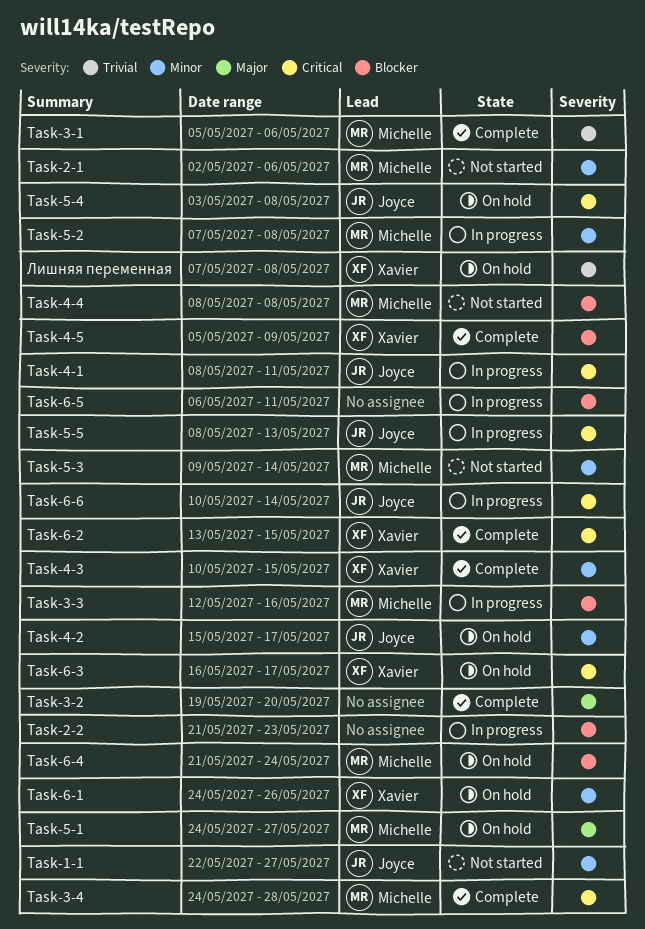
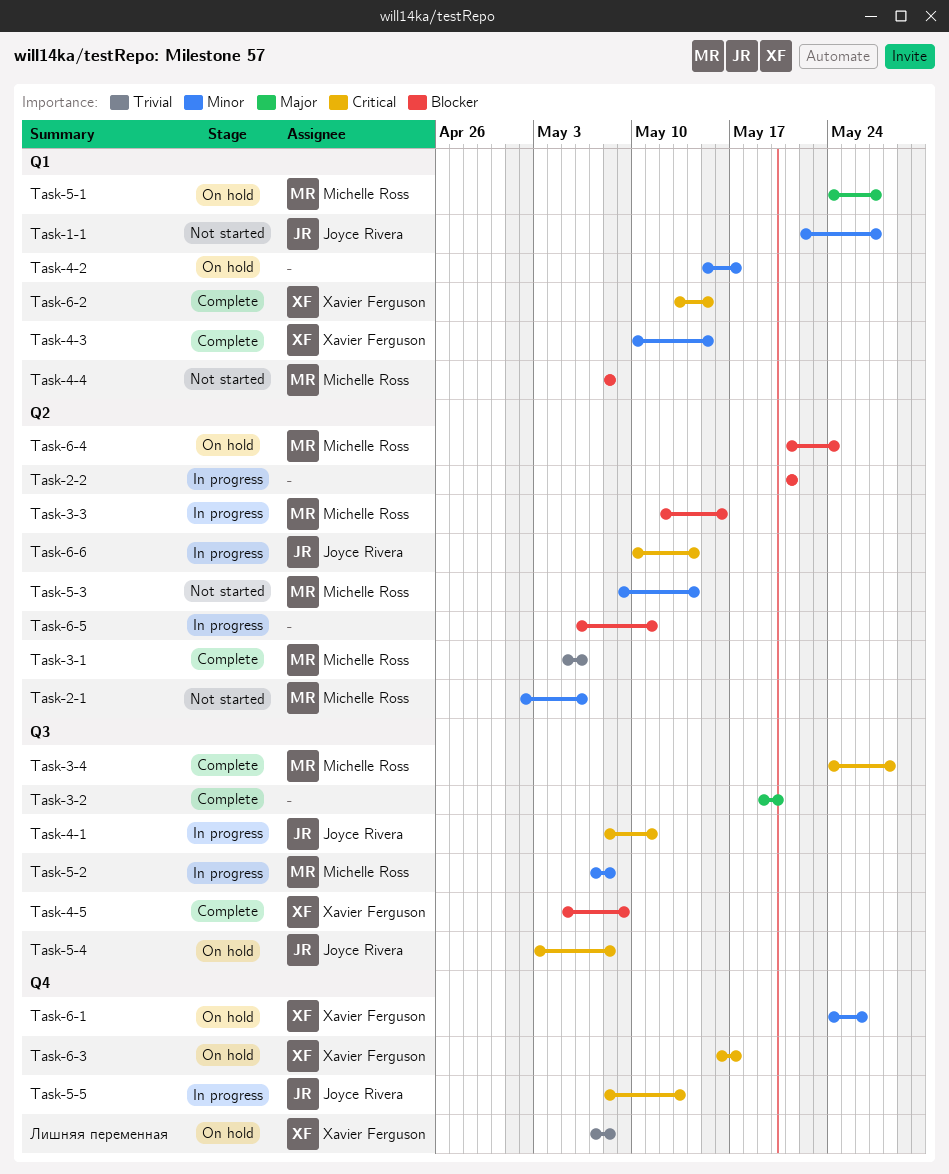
Task-2-2, due: May 23 -> May 21
Task-4-2, owner: Joyce Rivera -> none

